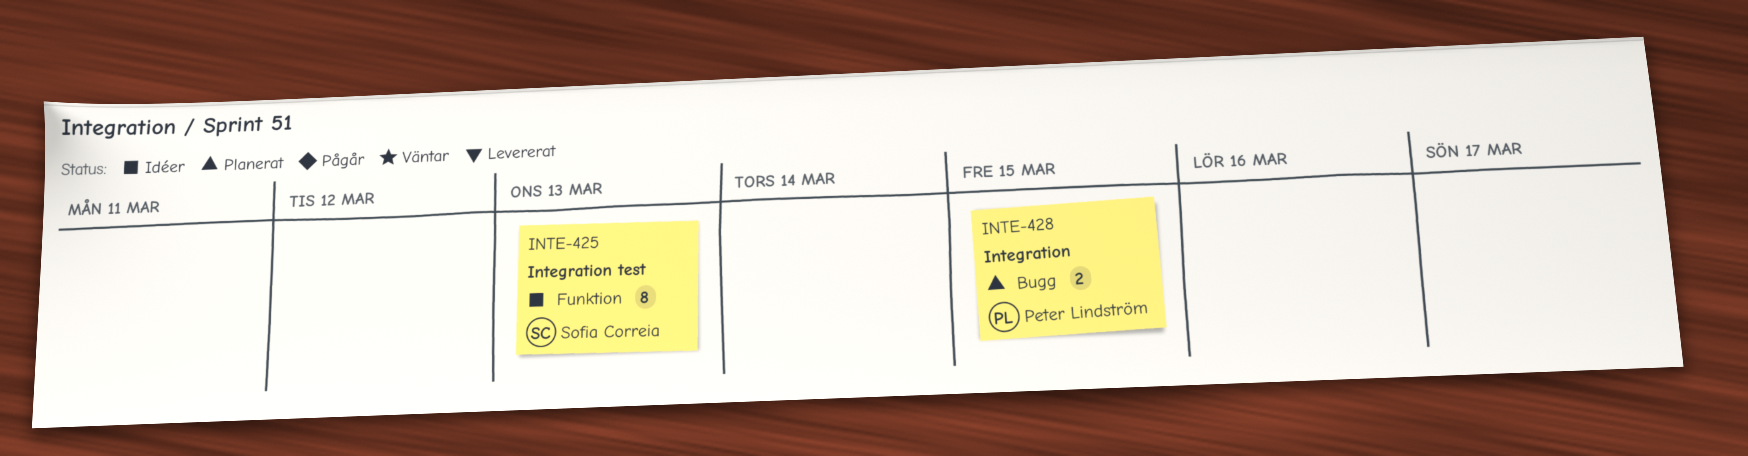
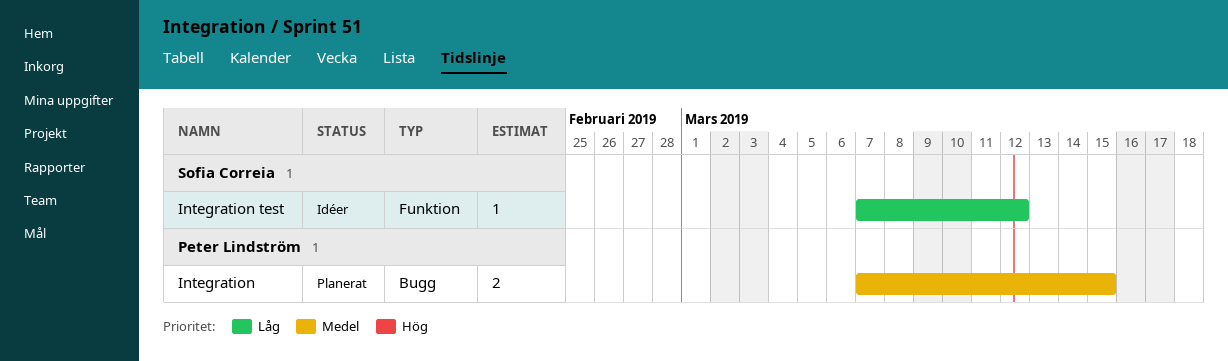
Integration test, estimate: 8 -> 1
Integration test, due: Mar 13 -> Mar 12

